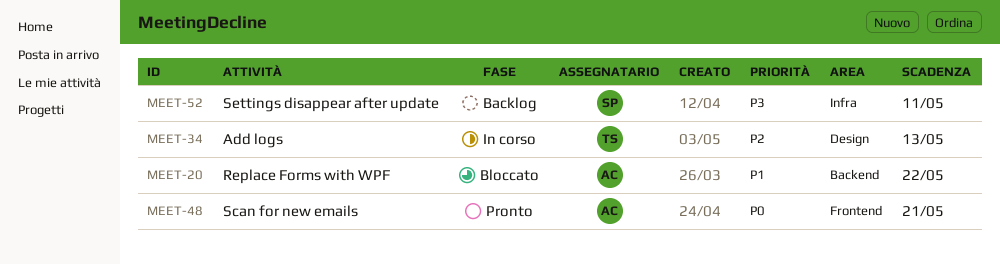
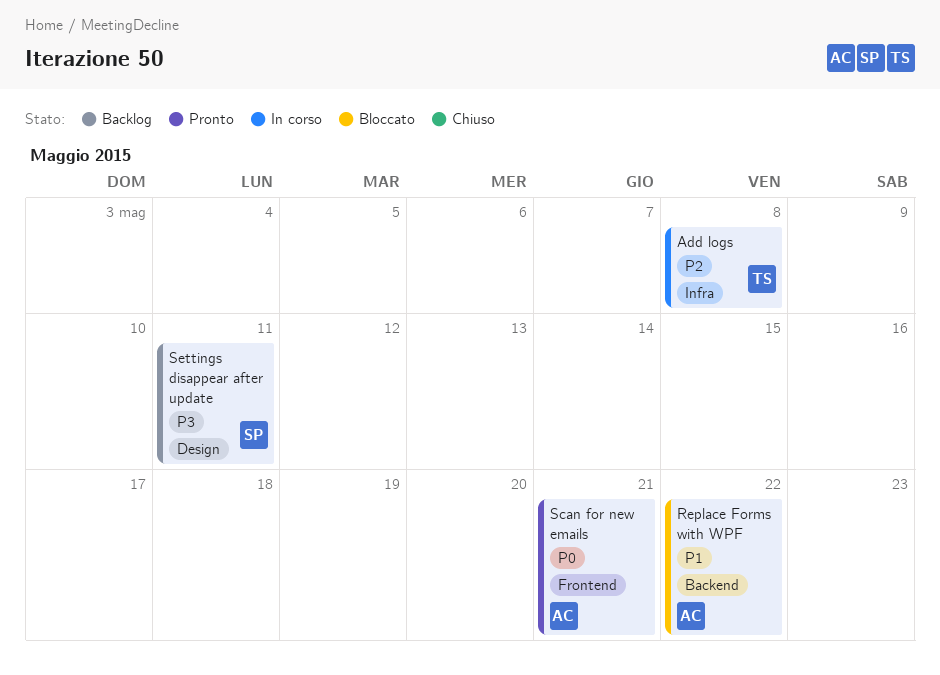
Add logs, label: Design -> Infra
Add logs, due: May 13 -> May 8
Settings disappear after update, label: Infra -> Design

